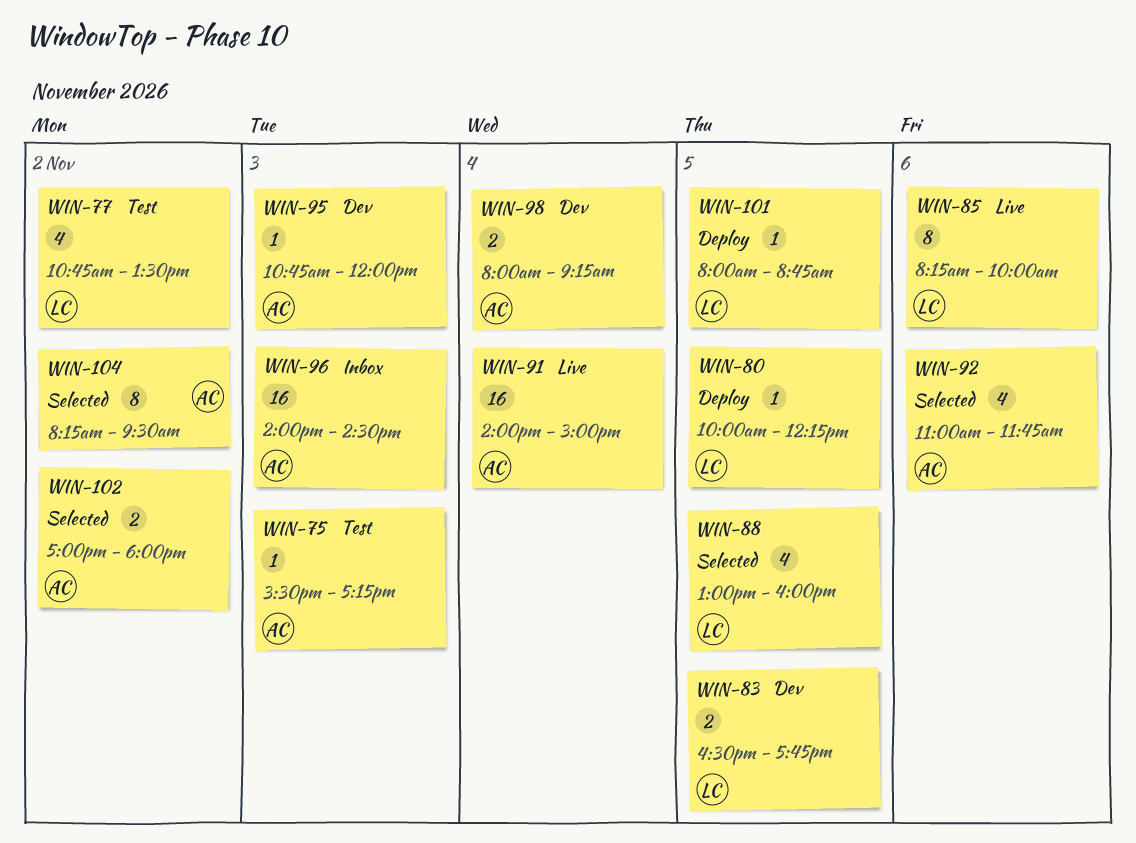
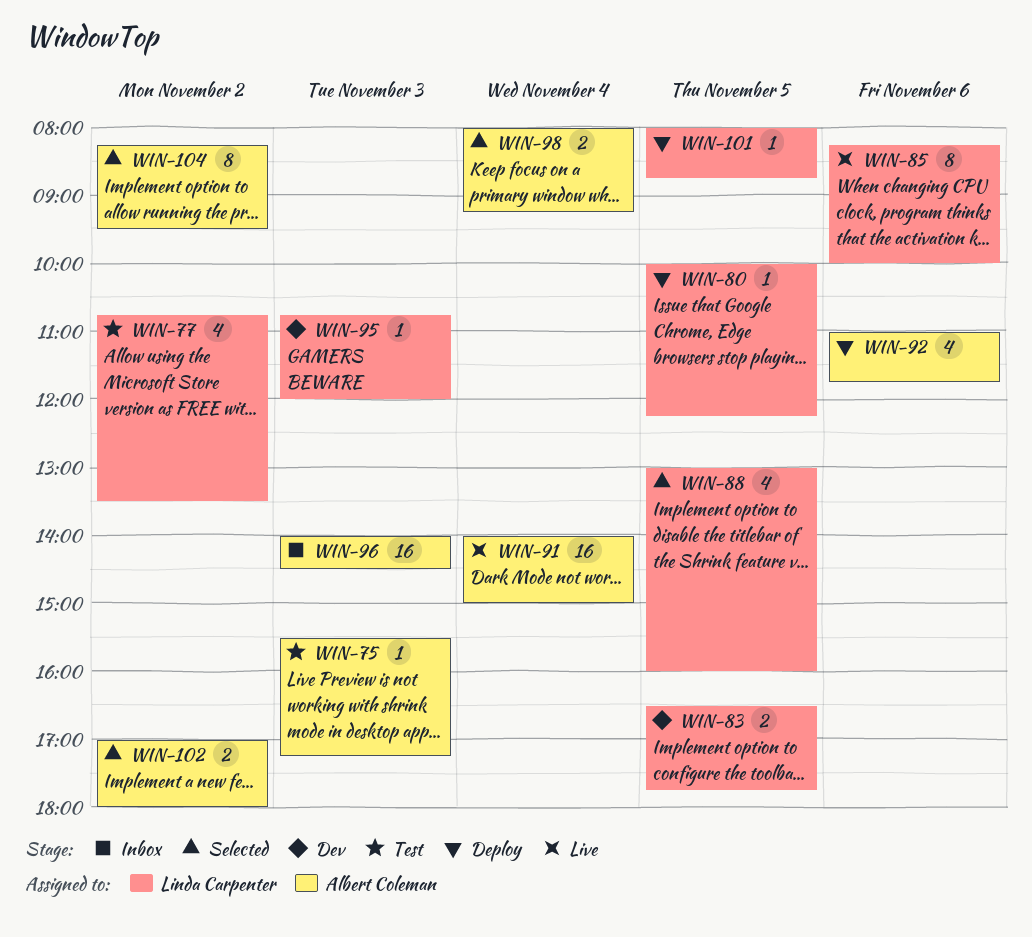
WIN-92, status: Selected -> Deploy
WIN-95, owner: Albert Coleman -> Linda Carpenter
WIN-98, status: Dev -> Selected

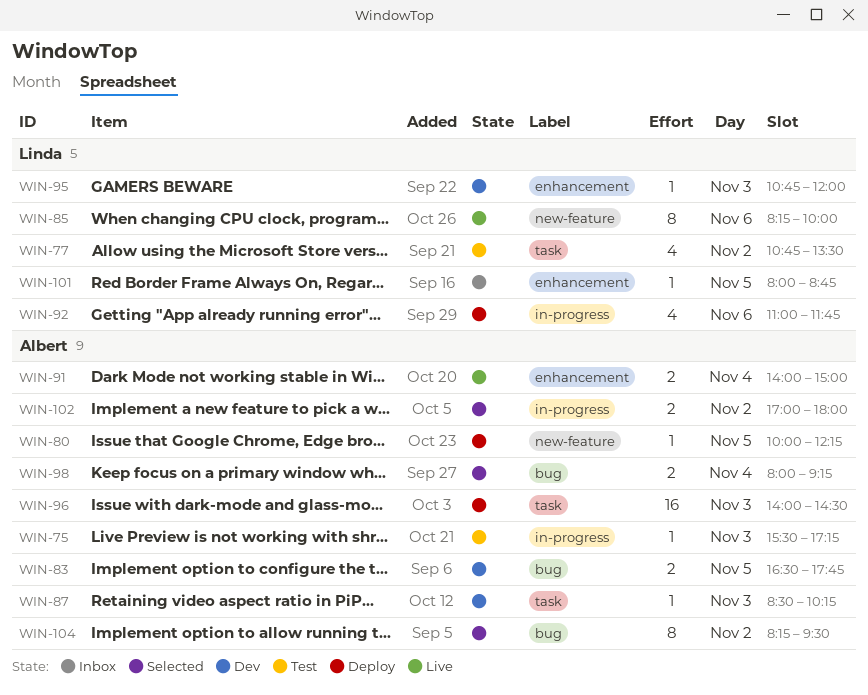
WIN-80, owner: Linda Carpenter -> Albert Coleman
WIN-83, owner: Linda Carpenter -> Albert Coleman
WIN-87: none -> present
WIN-88: present -> none
WIN-91, estimate: 16 -> 2
WIN-92, owner: Albert Coleman -> Linda Carpenter
WIN-96, status: Inbox -> Deploy
WIN-101, status: Deploy -> Inbox

